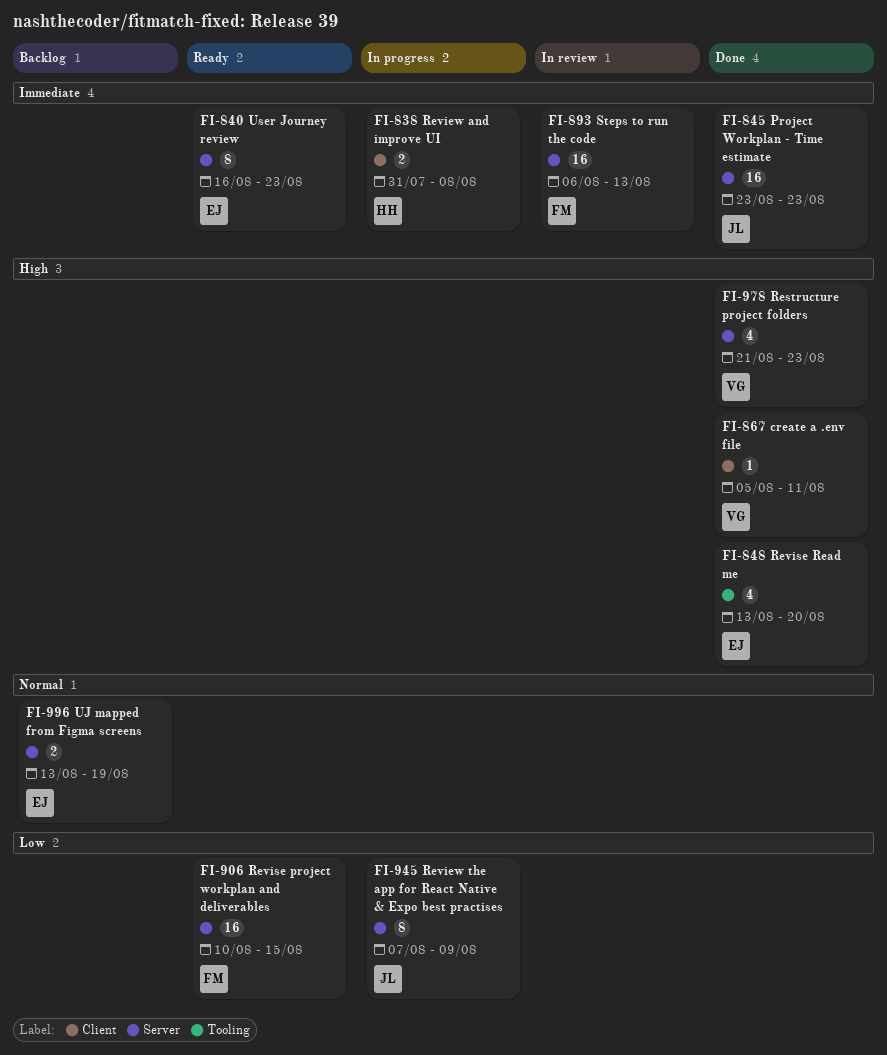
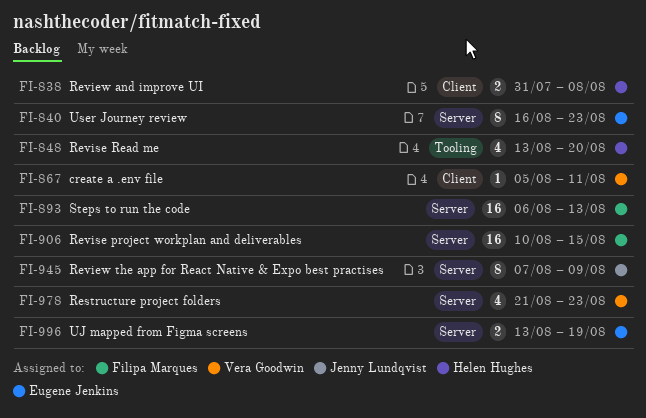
FI-845: present -> none
FI-848, owner: Eugene Jenkins -> Helen Hughes

